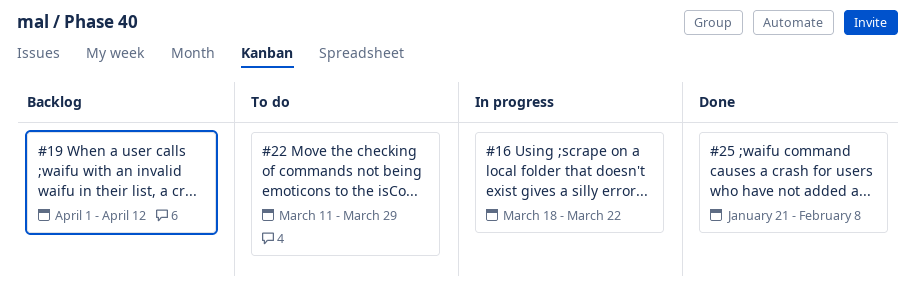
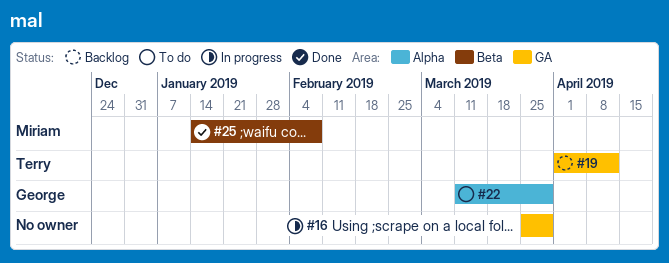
#16, start: Mar 18 -> Mar 25
#16, due: Mar 22 -> Mar 29
#25, start: Jan 21 -> Jan 14

